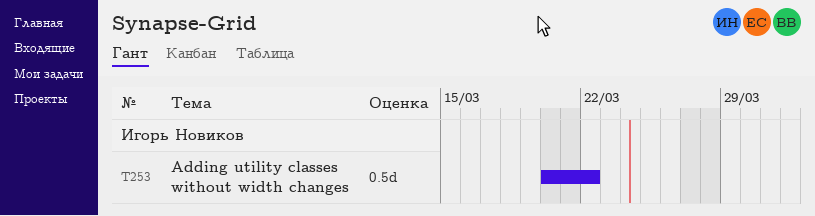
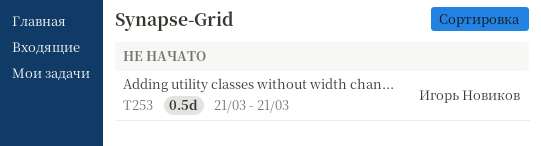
T253, start: Mar 20 -> Mar 21
T253, due: Mar 22 -> Mar 21

